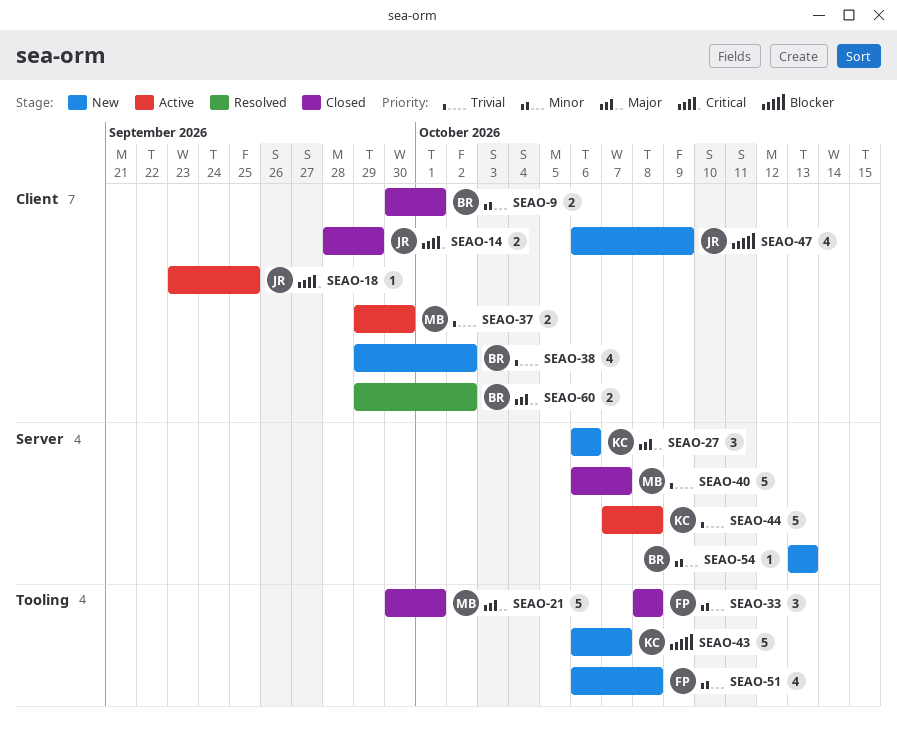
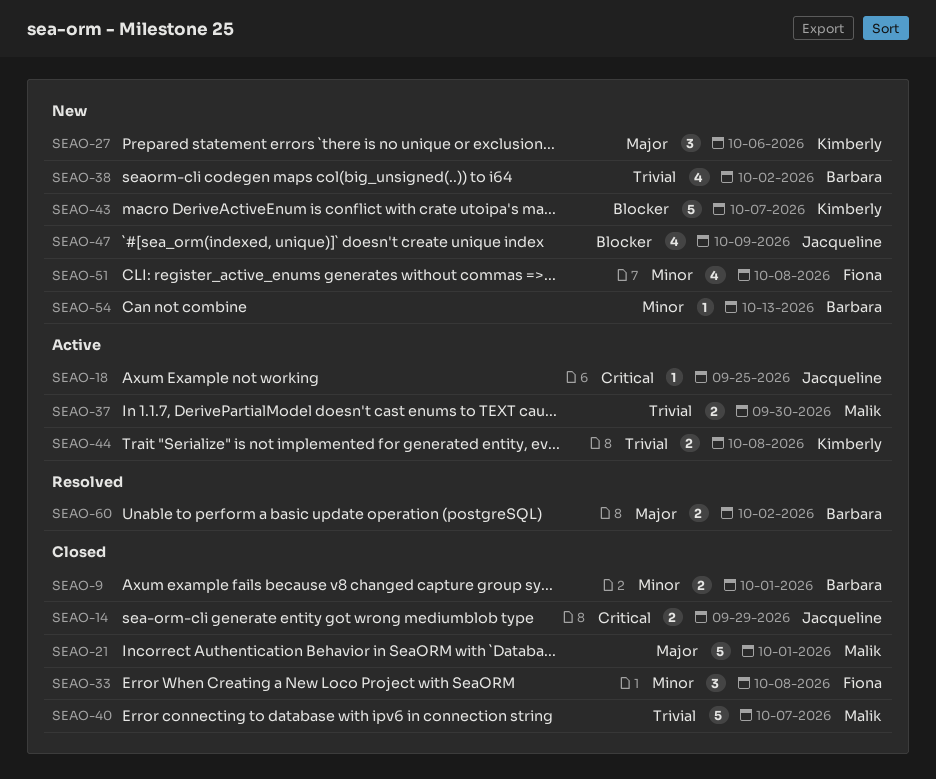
SEAO-44, estimate: 5 -> 2

